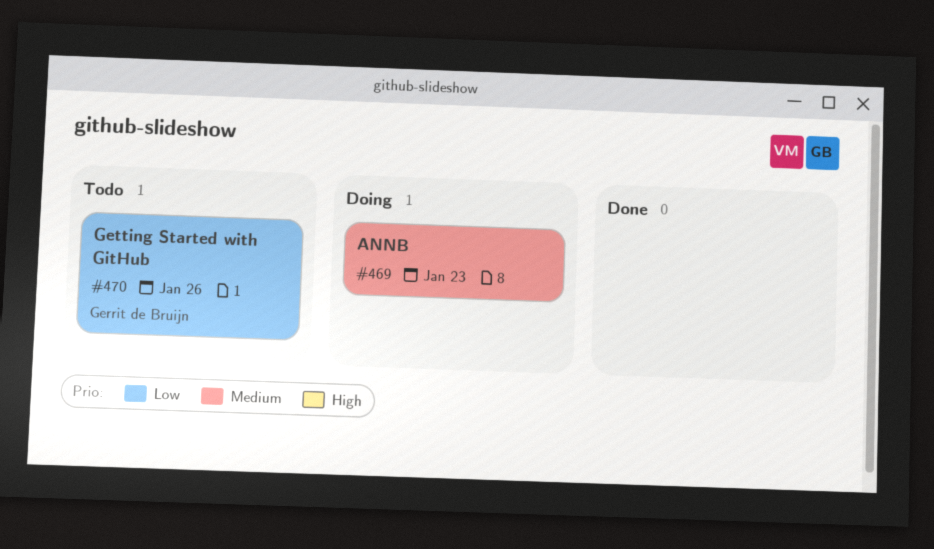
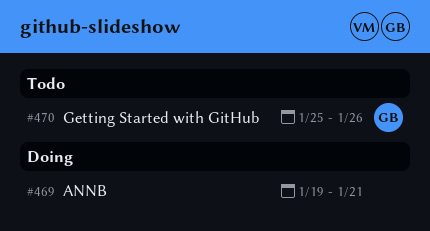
#469, due: Jan 23 -> Jan 21

